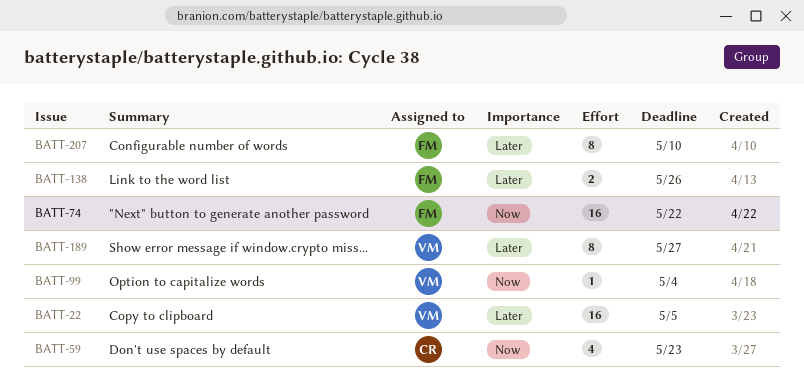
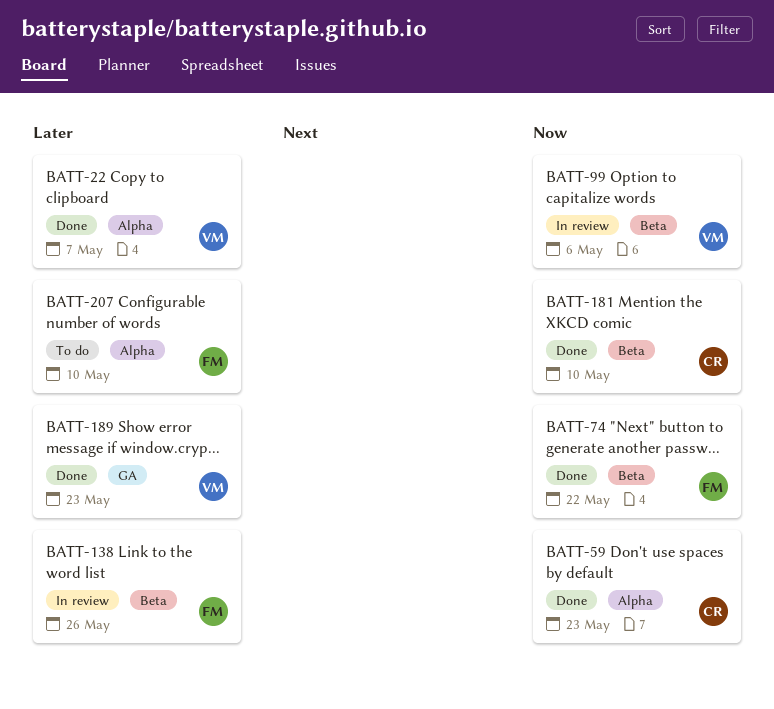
BATT-22, due: May 5 -> May 7
BATT-99, due: May 4 -> May 6
BATT-181: none -> present
BATT-189, due: May 27 -> May 23

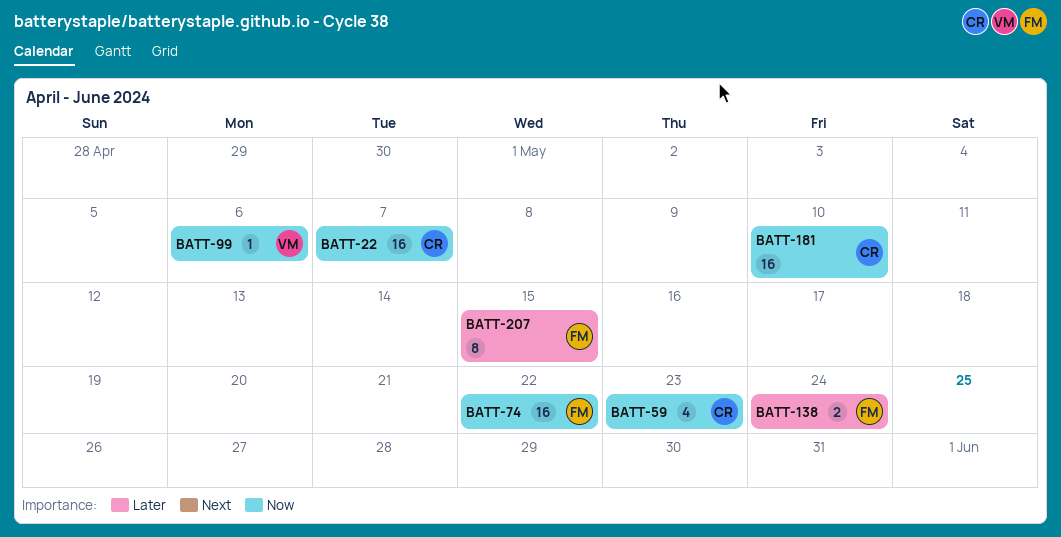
BATT-22, owner: VM -> CR
BATT-22, priority: Later -> Now
BATT-138, due: May 26 -> May 24
BATT-189: present -> none
BATT-207, due: May 10 -> May 15

